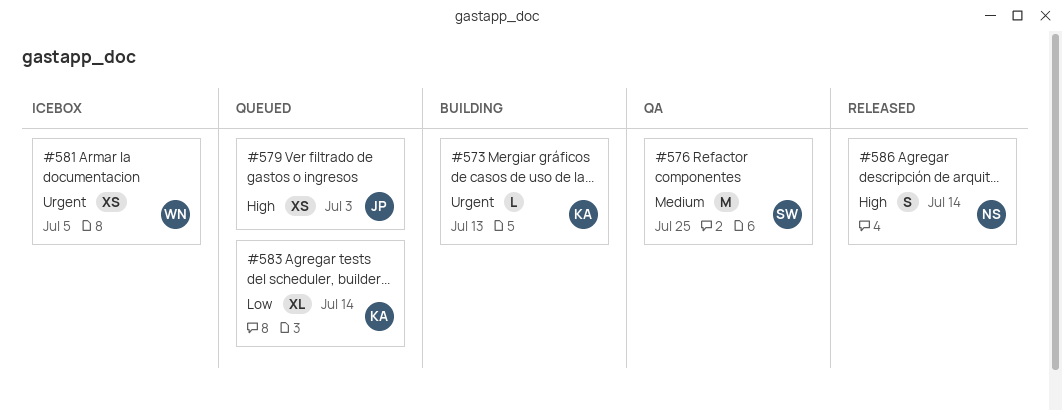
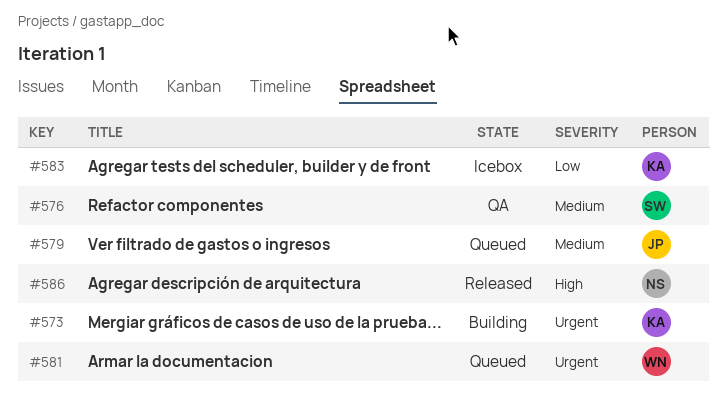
#579, priority: High -> Medium
#581, status: Icebox -> Queued
#583, status: Queued -> Icebox

